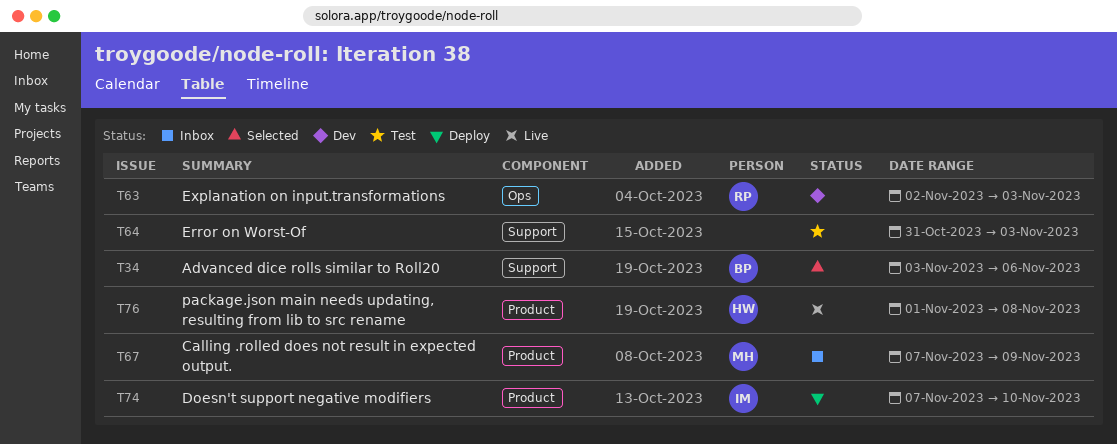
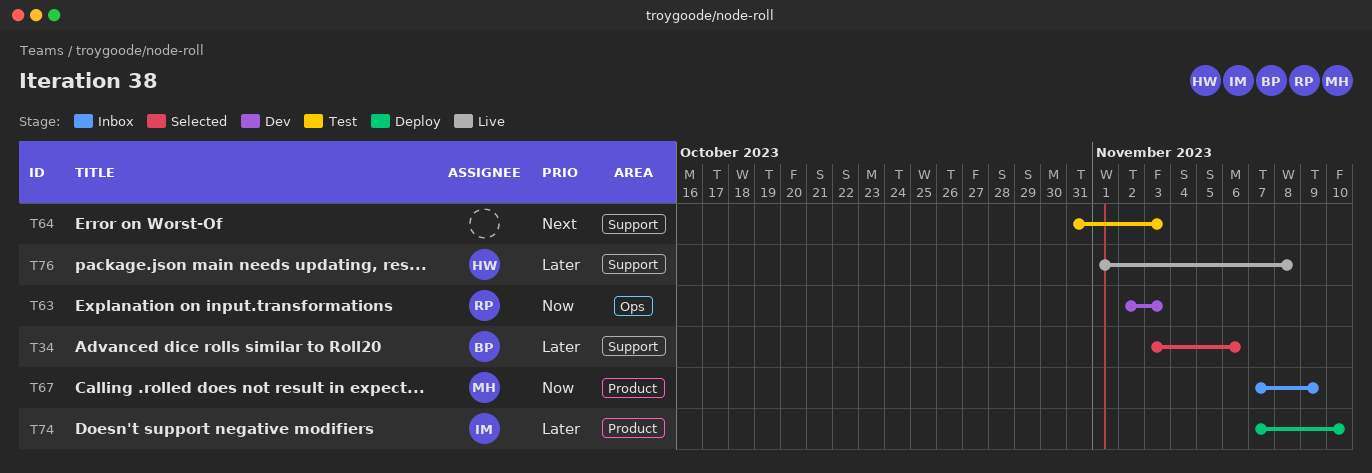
T76, label: Product -> Support

